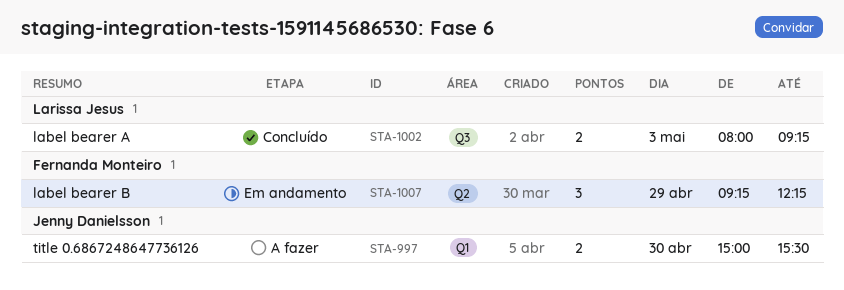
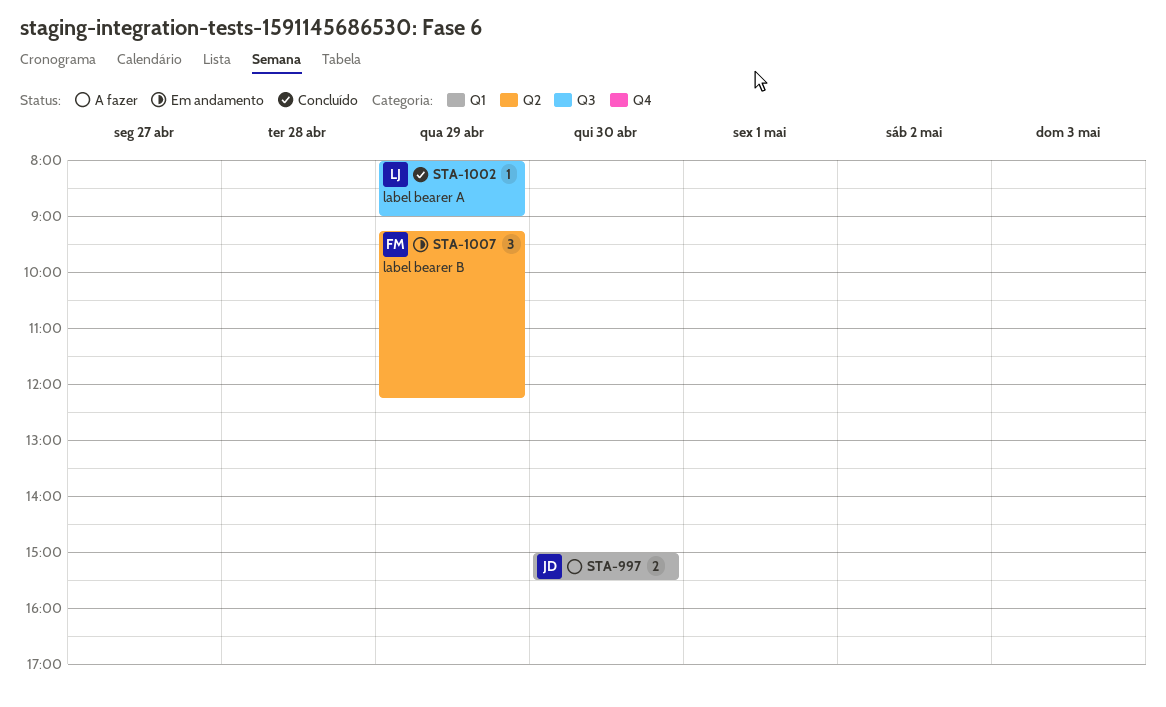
STA-1002, estimate: 2 -> 1
STA-1002, day: May 3 -> Apr 29
STA-1002, ends: 09:15 -> 09:00

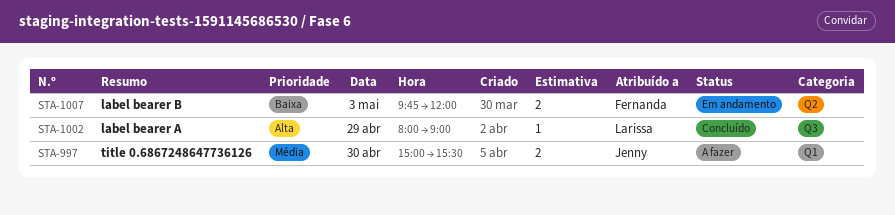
STA-1007, estimate: 3 -> 2
STA-1007, day: Apr 29 -> May 3
STA-1007, begins: 09:15 -> 09:45
STA-1007, ends: 12:15 -> 12:00

